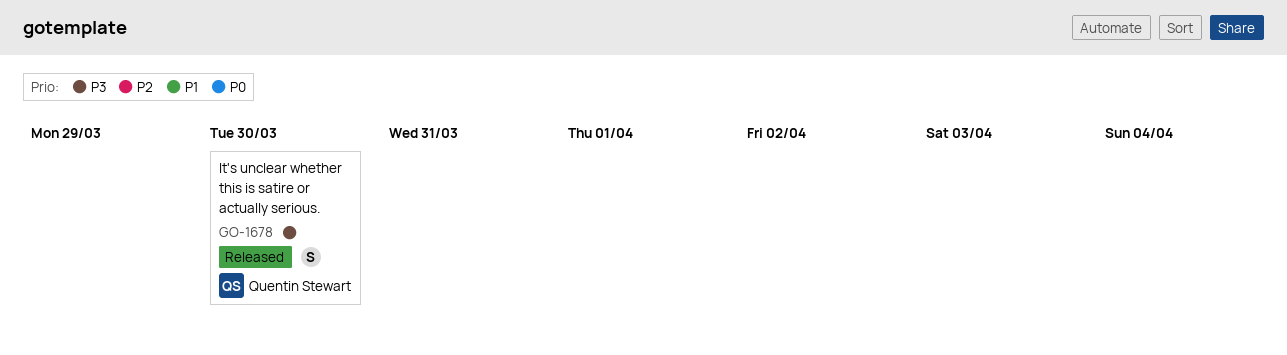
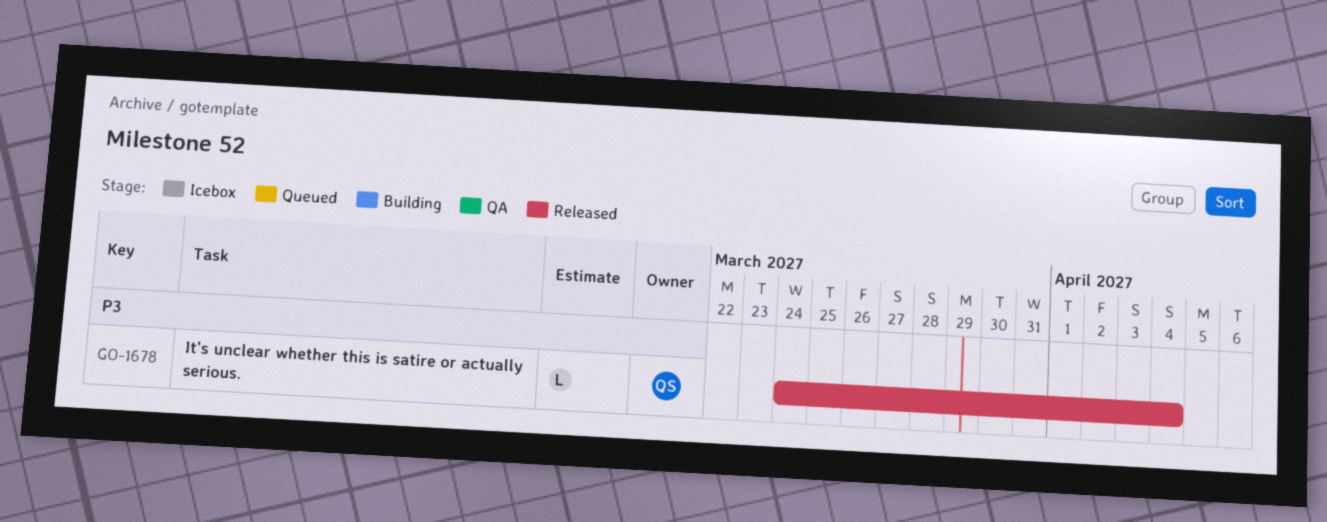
GO-1678, estimate: S -> L
GO-1678, due: Mar 30 -> Apr 4

